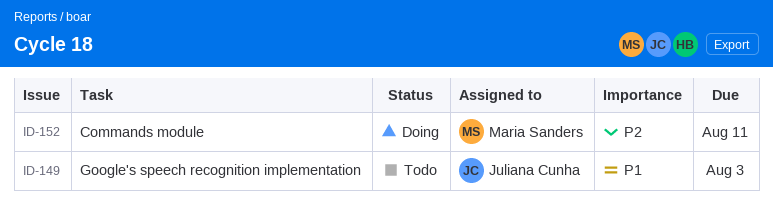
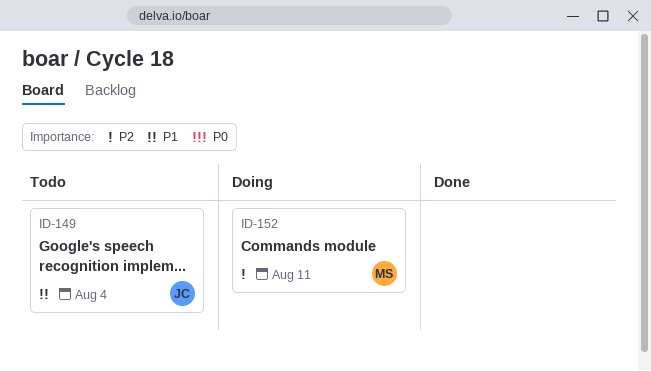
ID-149, due: Aug 3 -> Aug 4

